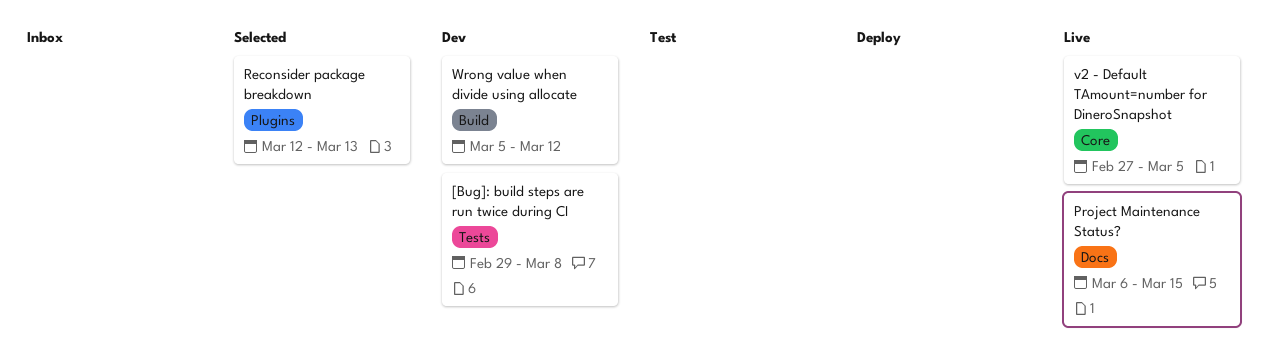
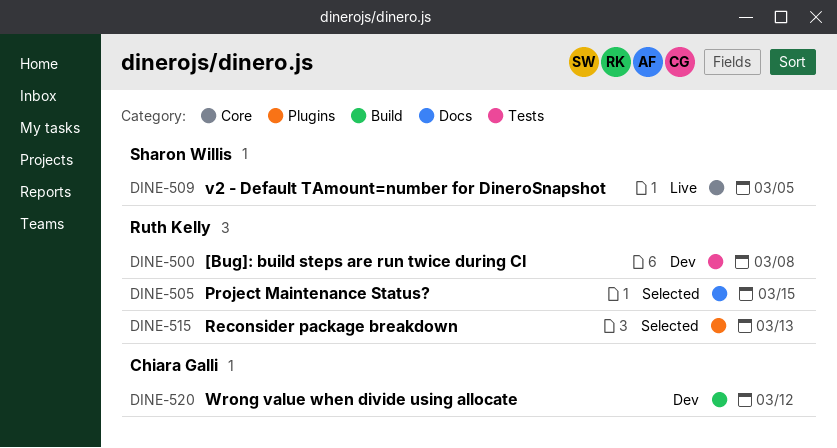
Project Maintenance Status?, status: Live -> Selected

